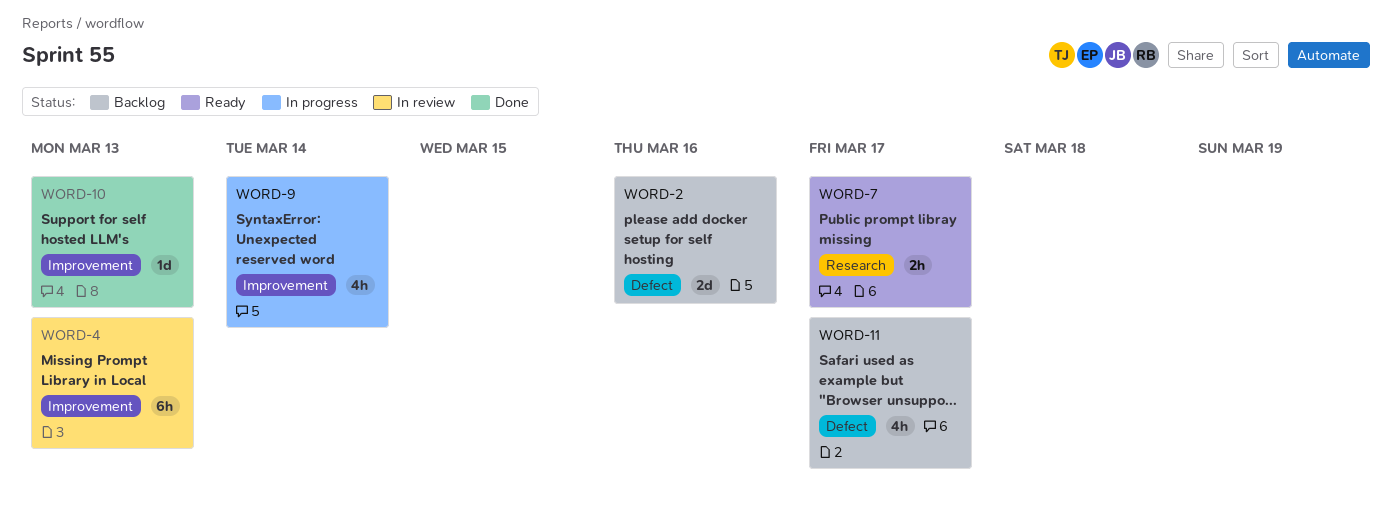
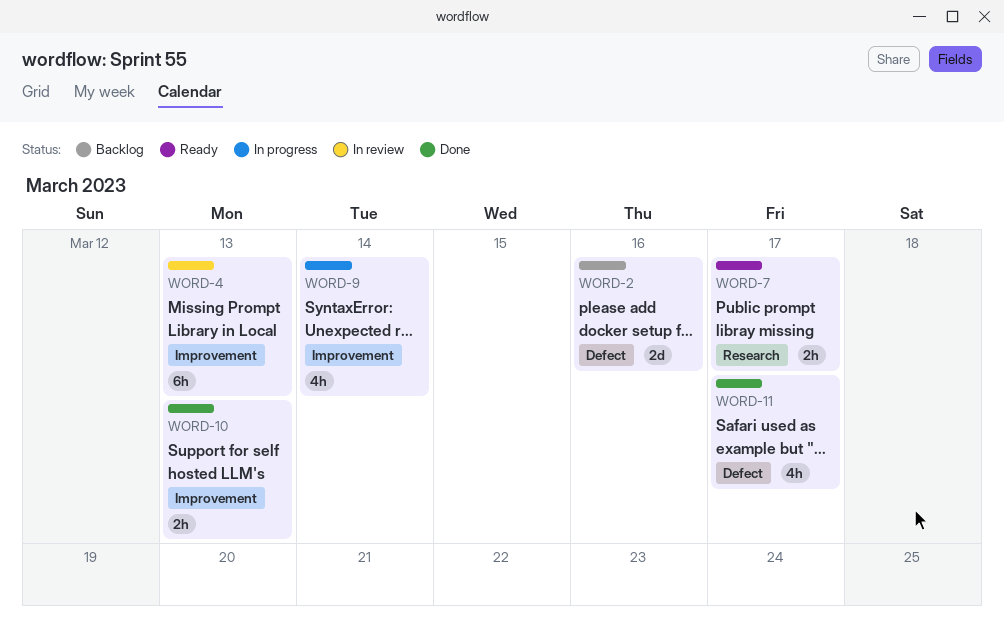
WORD-10, estimate: 1d -> 2h
WORD-11, status: Backlog -> Done

